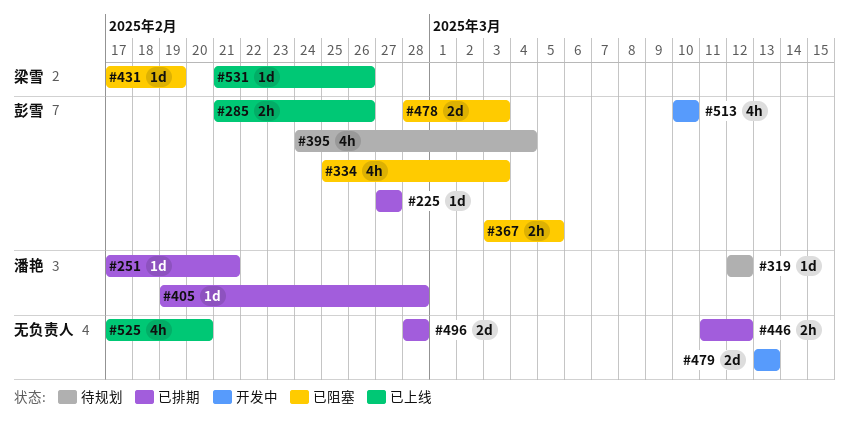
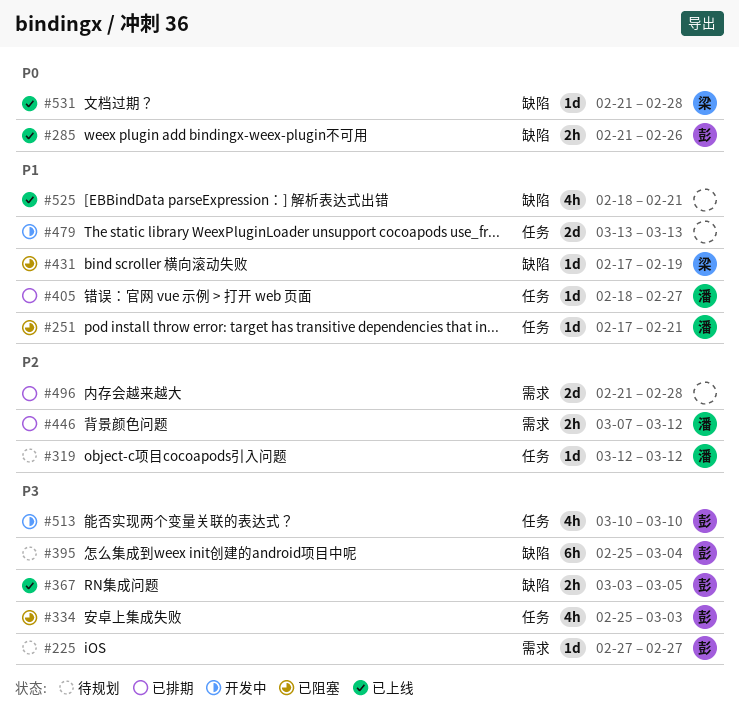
#225, status: 已排期 -> 待规划
#251, status: 已排期 -> 已阻塞
#367, status: 已阻塞 -> 已上线
#395, estimate: 4h -> 6h
#395, start: Feb 24 -> Feb 25
#405, start: Feb 19 -> Feb 18
#405, due: Feb 28 -> Feb 27
#446, owner: none -> 潘艳
#446, start: Mar 11 -> Mar 7
#478: present -> none
#496, start: Feb 28 -> Feb 21
#525, start: Feb 17 -> Feb 18
#525, due: Feb 20 -> Feb 21
#531, due: Feb 26 -> Feb 28

